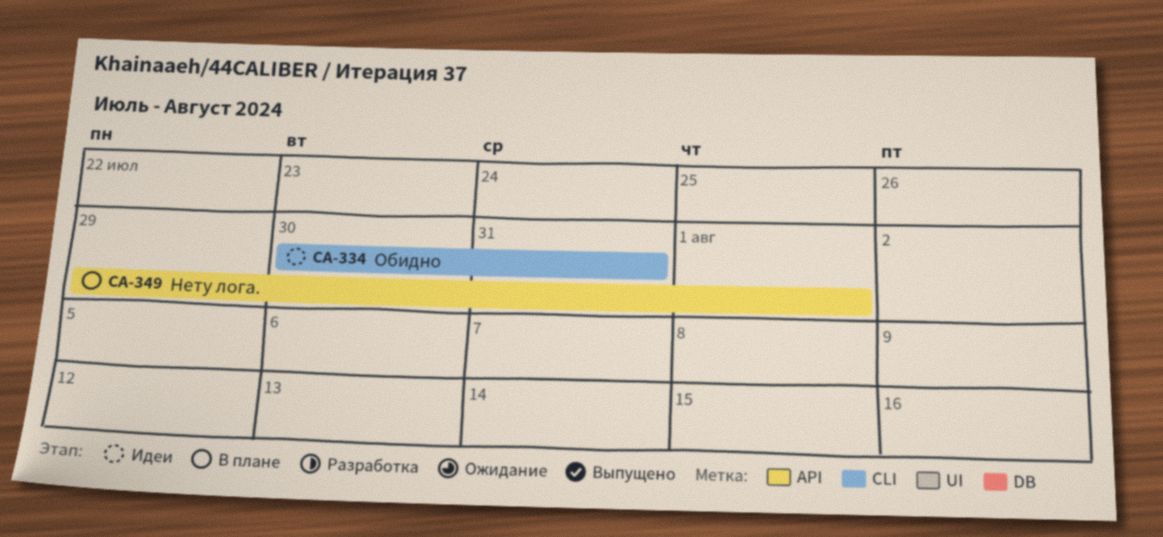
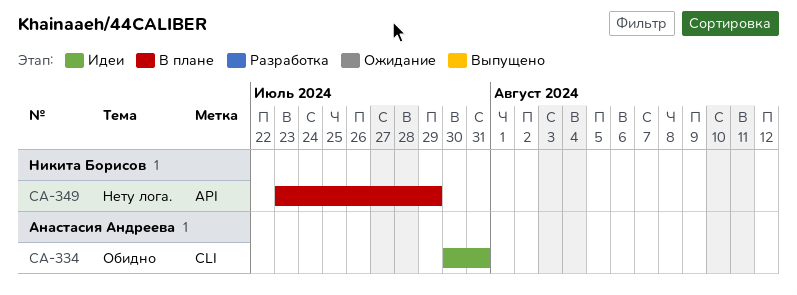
CA-349, start: Jul 29 -> Jul 23
CA-349, due: Aug 1 -> Jul 29

